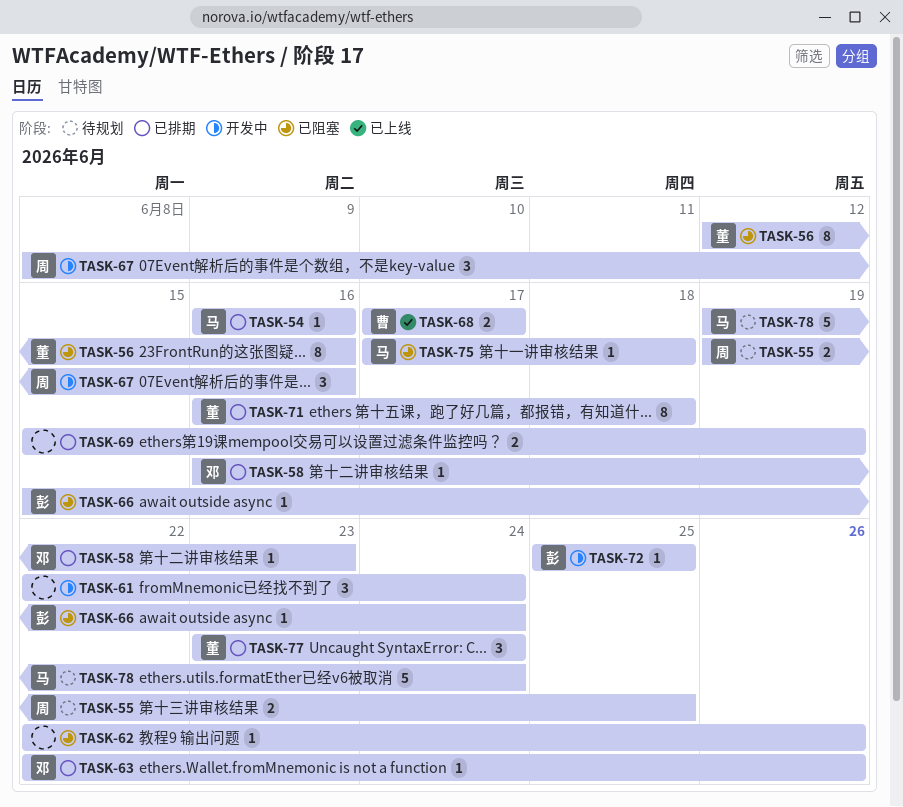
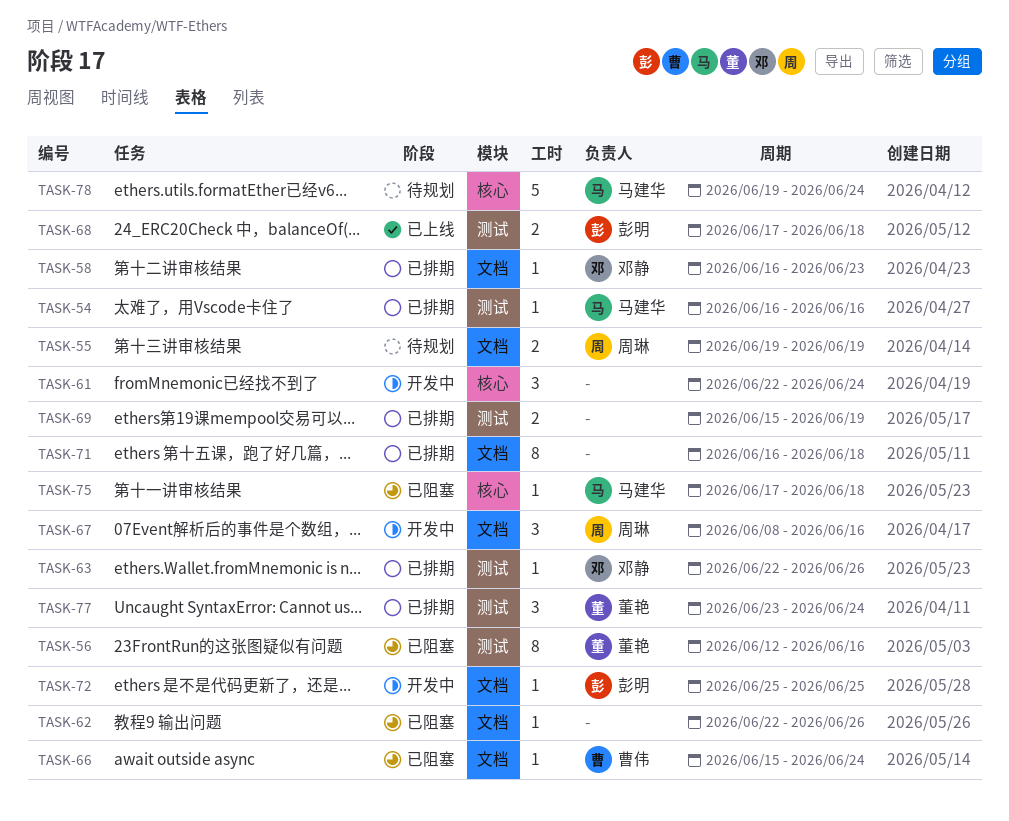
TASK-55, due: Jun 25 -> Jun 19
TASK-66, owner: 彭明 -> 曹伟
TASK-68, owner: 曹伟 -> 彭明
TASK-68, due: Jun 17 -> Jun 18
TASK-71, owner: 董艳 -> none

